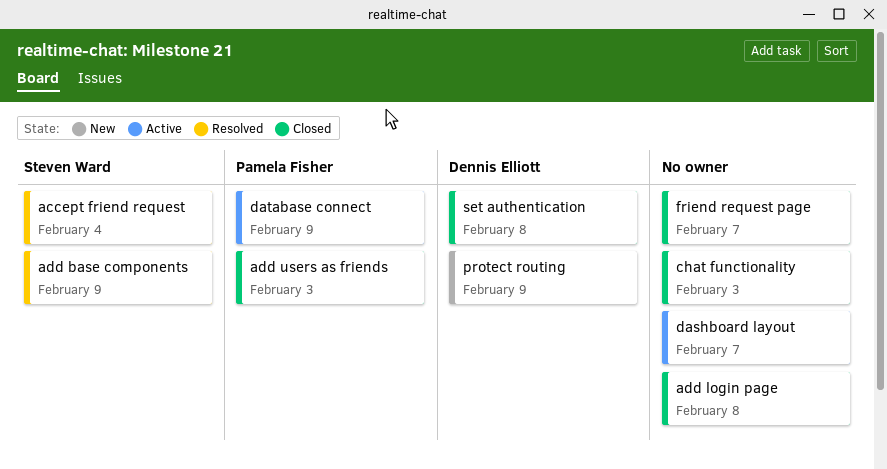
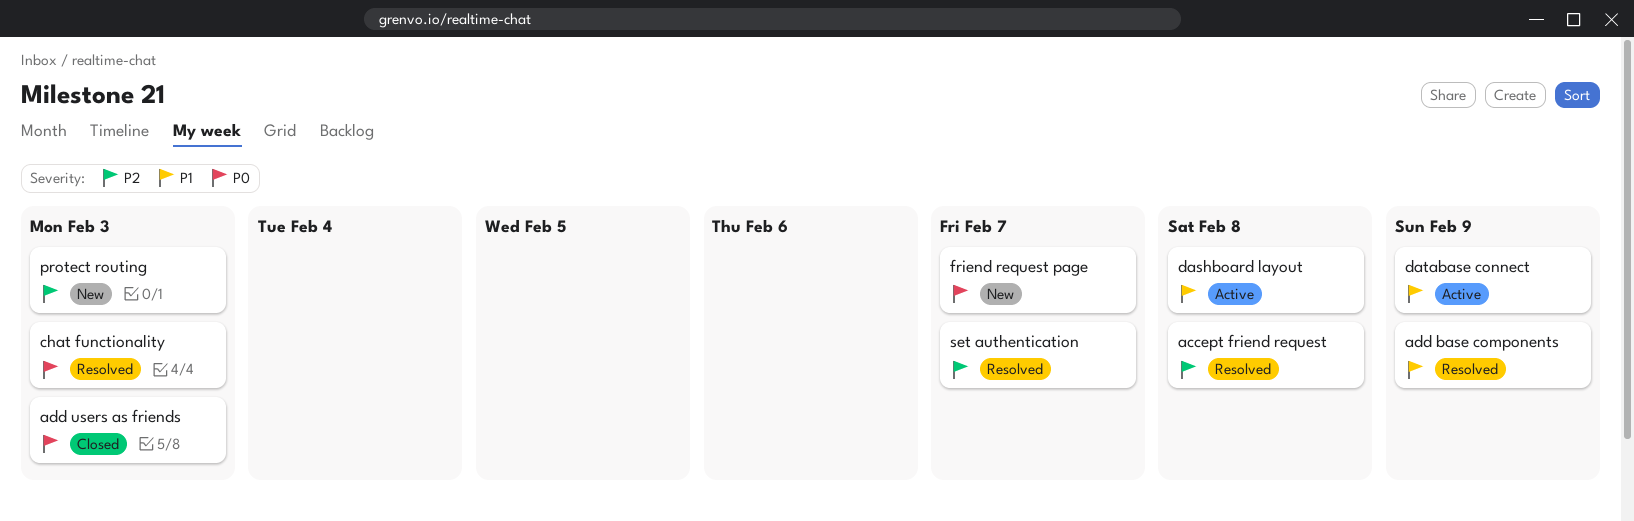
accept friend request, due: Feb 4 -> Feb 8
add login page: present -> none
chat functionality, status: Closed -> Resolved
dashboard layout, due: Feb 7 -> Feb 8
friend request page, status: Closed -> New
protect routing, due: Feb 9 -> Feb 3
set authentication, status: Closed -> Resolved
set authentication, due: Feb 8 -> Feb 7

